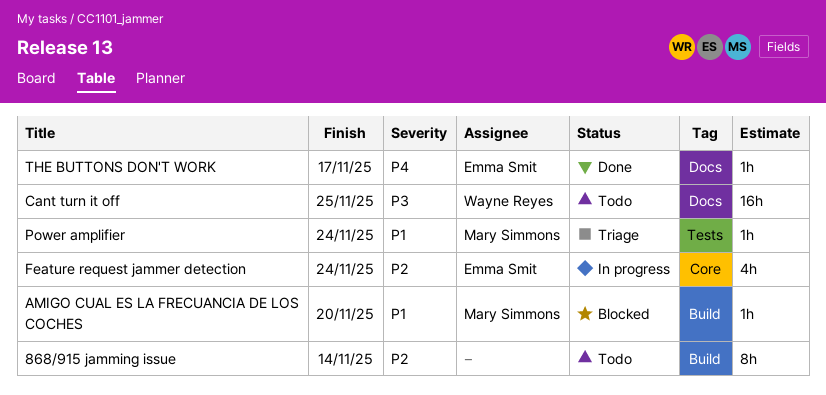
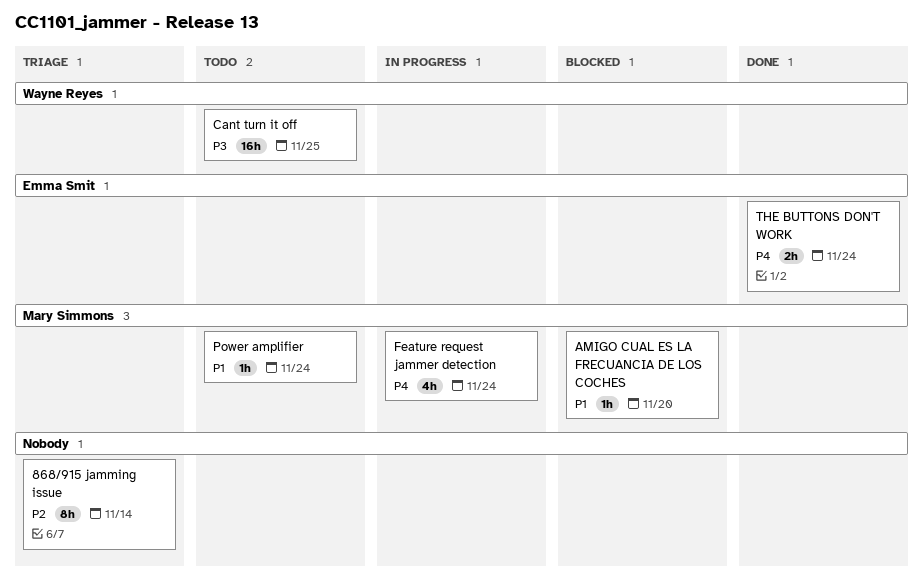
868/915 jamming issue, status: Todo -> Triage
Feature request jammer detection, owner: Emma Smit -> Mary Simmons
Feature request jammer detection, priority: P2 -> P4
Power amplifier, status: Triage -> Todo
THE BUTTONS DON'T WORK, estimate: 1h -> 2h
THE BUTTONS DON'T WORK, due: Nov 17 -> Nov 24

